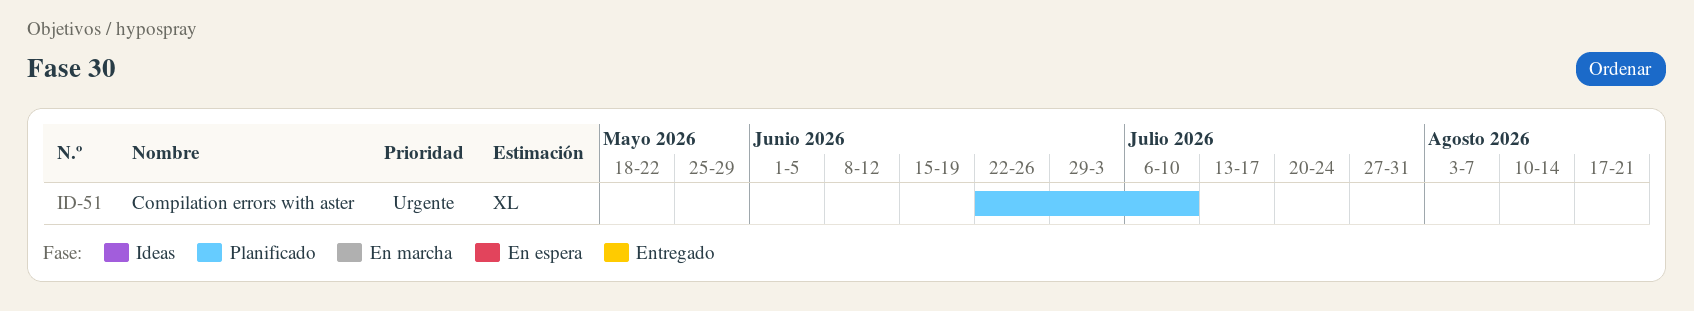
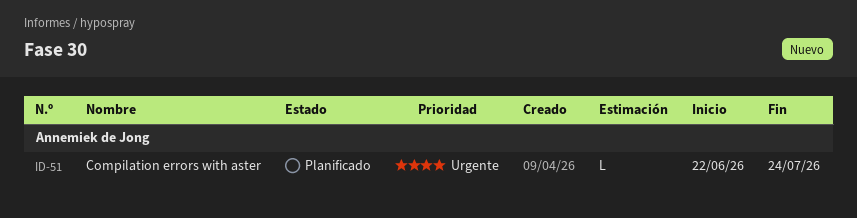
ID-51, estimate: XL -> L
ID-51, due: Jul 10 -> Jul 24

